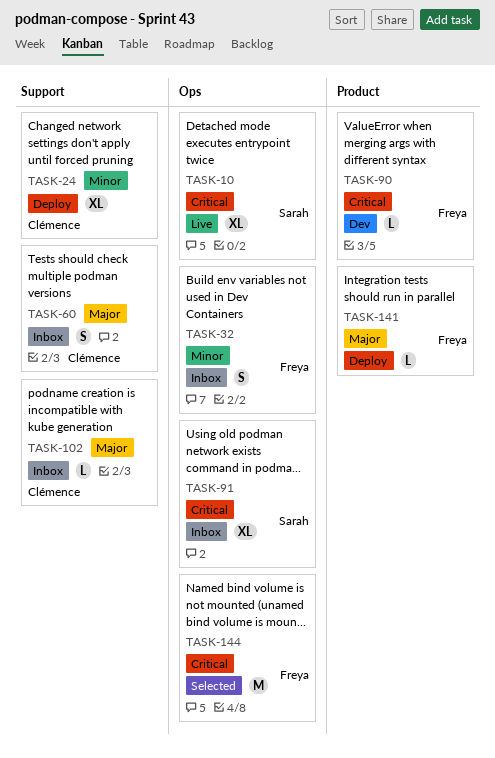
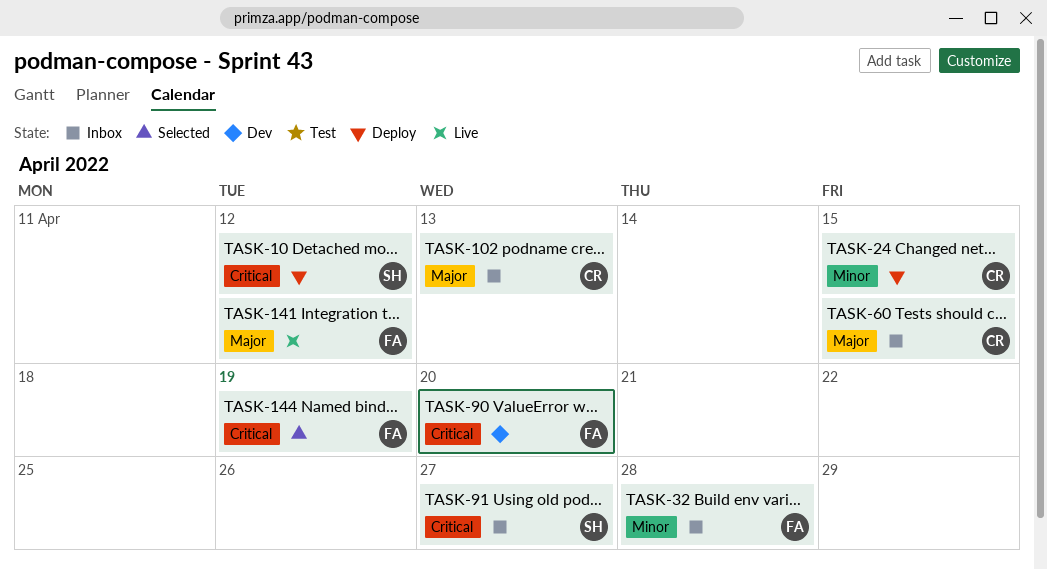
TASK-10, status: Live -> Deploy
TASK-141, status: Deploy -> Live

